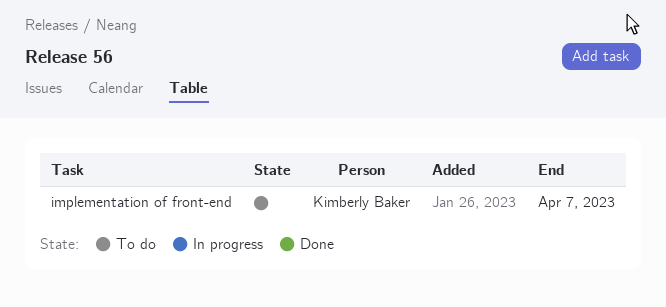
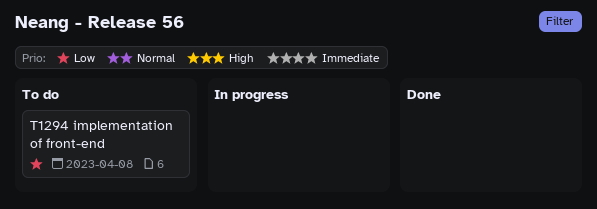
implementation of front-end, due: Apr 7 -> Apr 8

